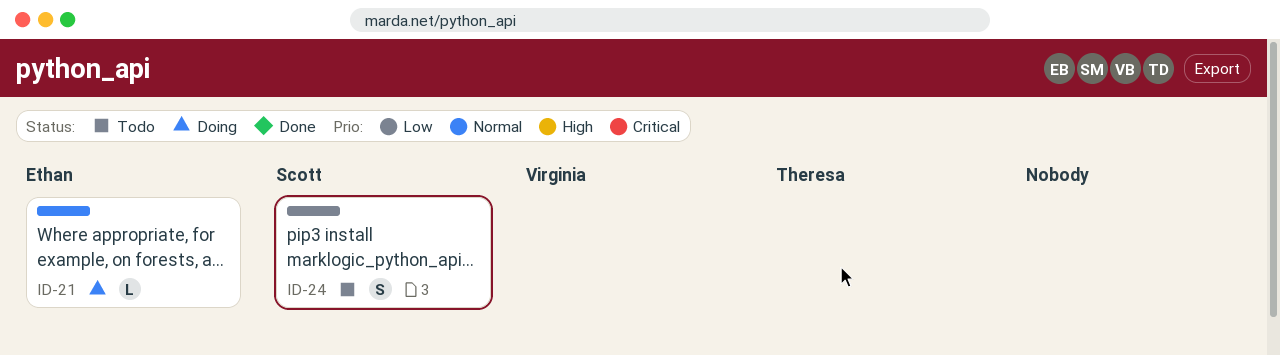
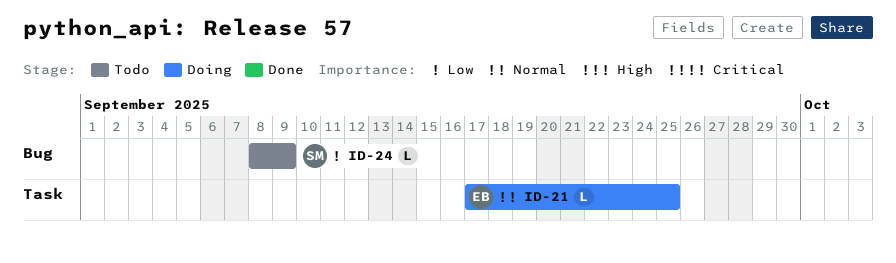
ID-24, estimate: S -> L

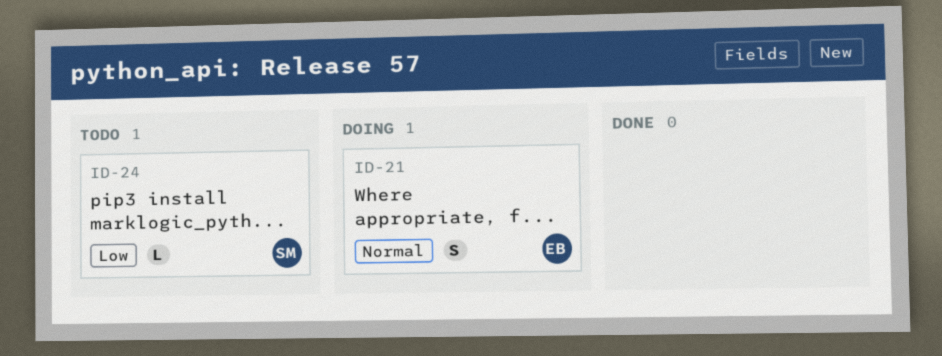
ID-21, estimate: L -> S

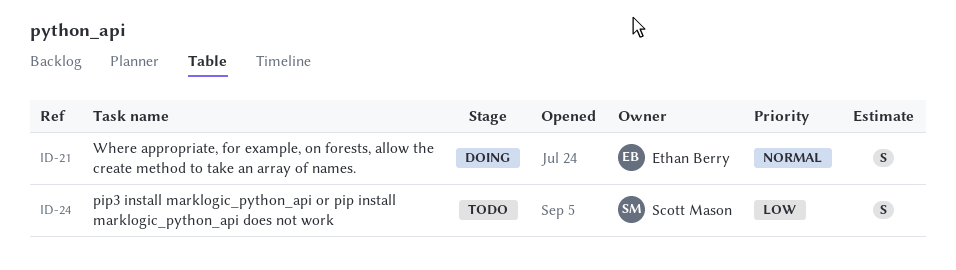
ID-24, estimate: L -> S

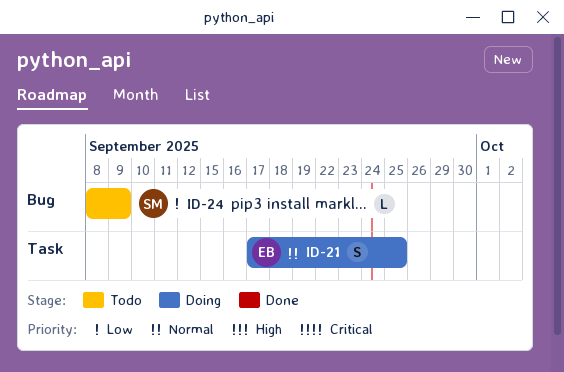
ID-24, estimate: S -> L

